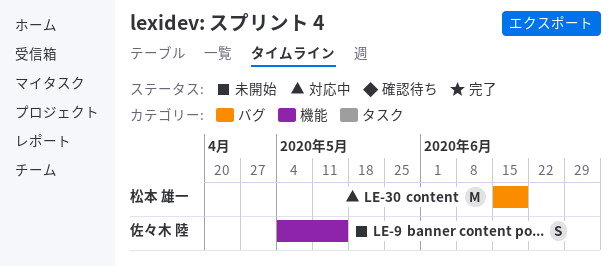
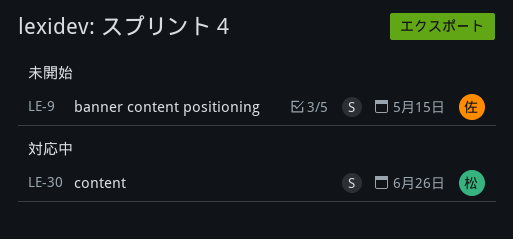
LE-30, estimate: M -> S
LE-30, due: Jun 19 -> Jun 26

